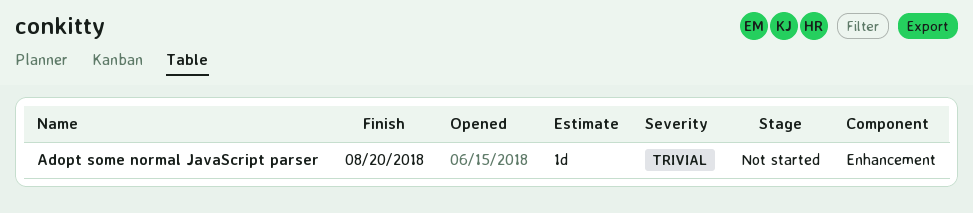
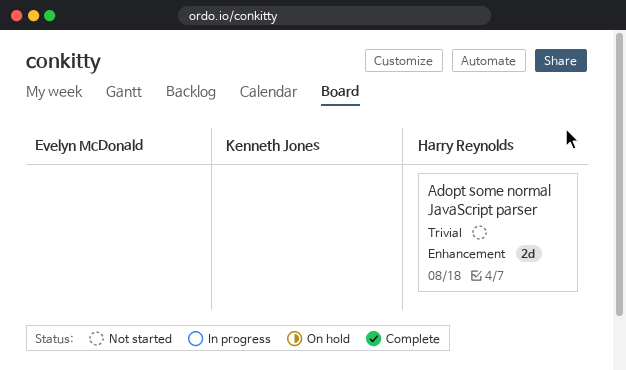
Adopt some normal JavaScript parser, estimate: 1d -> 2d
Adopt some normal JavaScript parser, due: Aug 20 -> Aug 18

